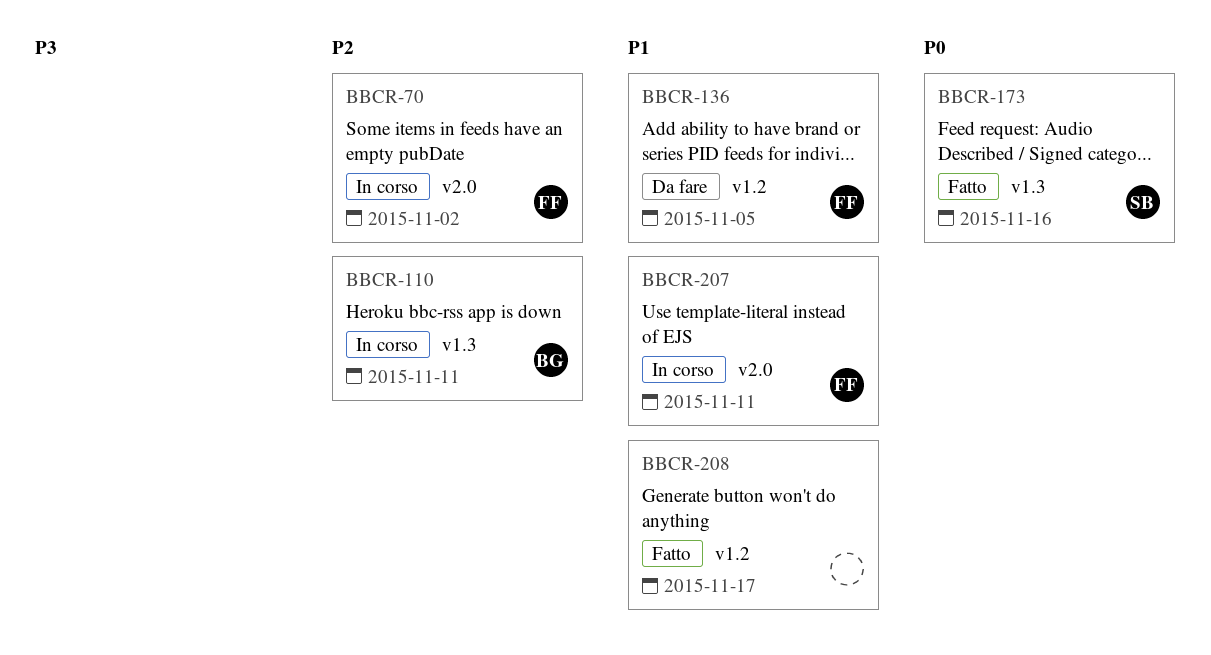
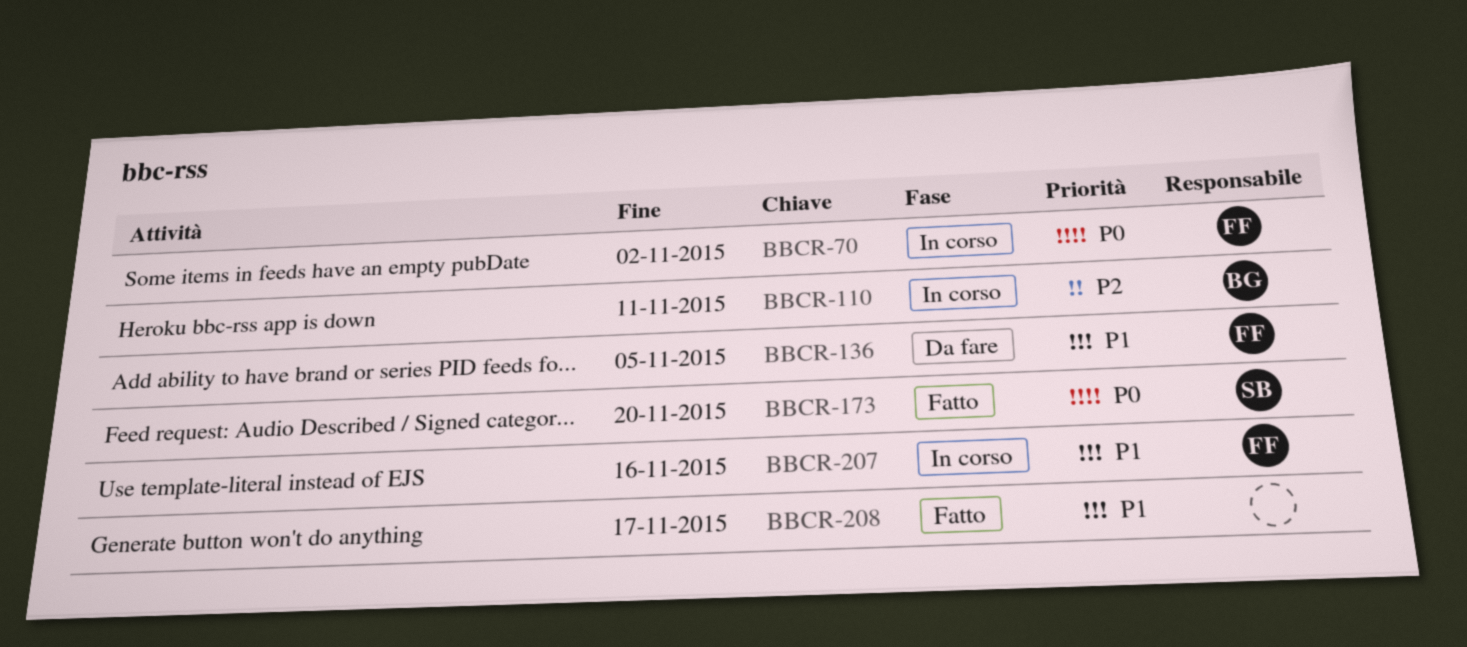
BBCR-70, priority: P2 -> P0
BBCR-173, due: Nov 16 -> Nov 20
BBCR-207, due: Nov 11 -> Nov 16

